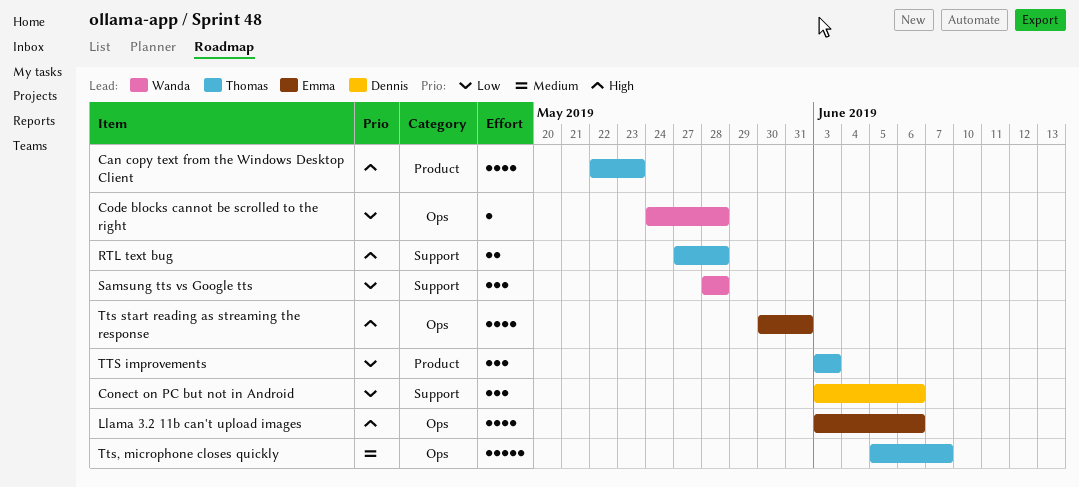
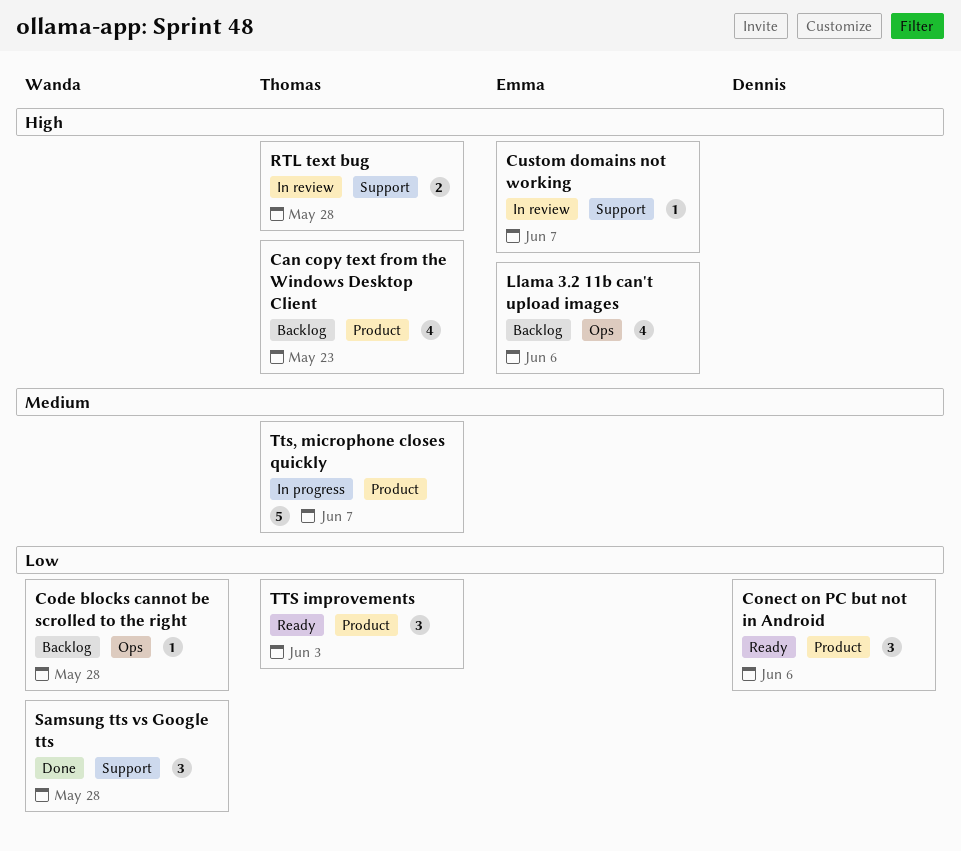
Conect on PC but not in Android, label: Support -> Product
Custom domains not working: none -> present
Tts start reading as streaming the response: present -> none
Tts, microphone closes quickly, label: Ops -> Product

